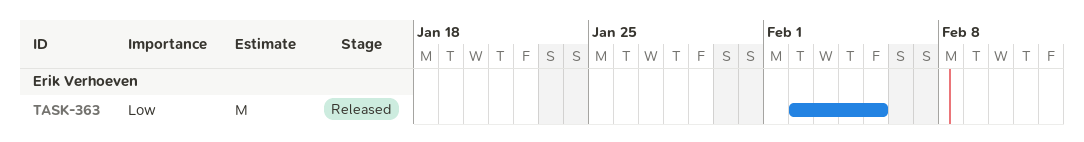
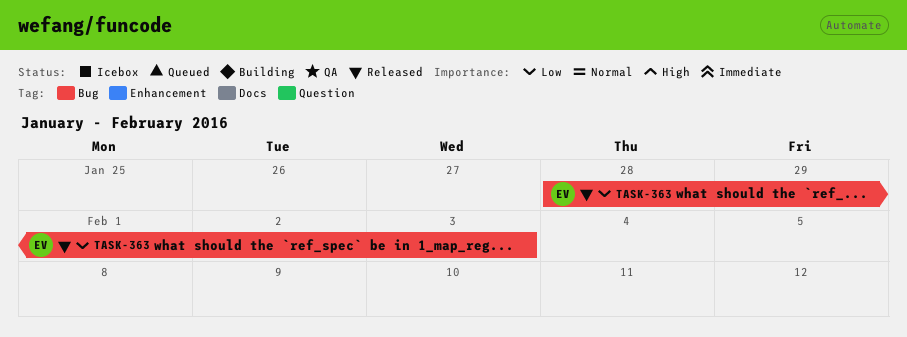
TASK-363, start: Feb 2 -> Jan 28
TASK-363, due: Feb 5 -> Feb 3

